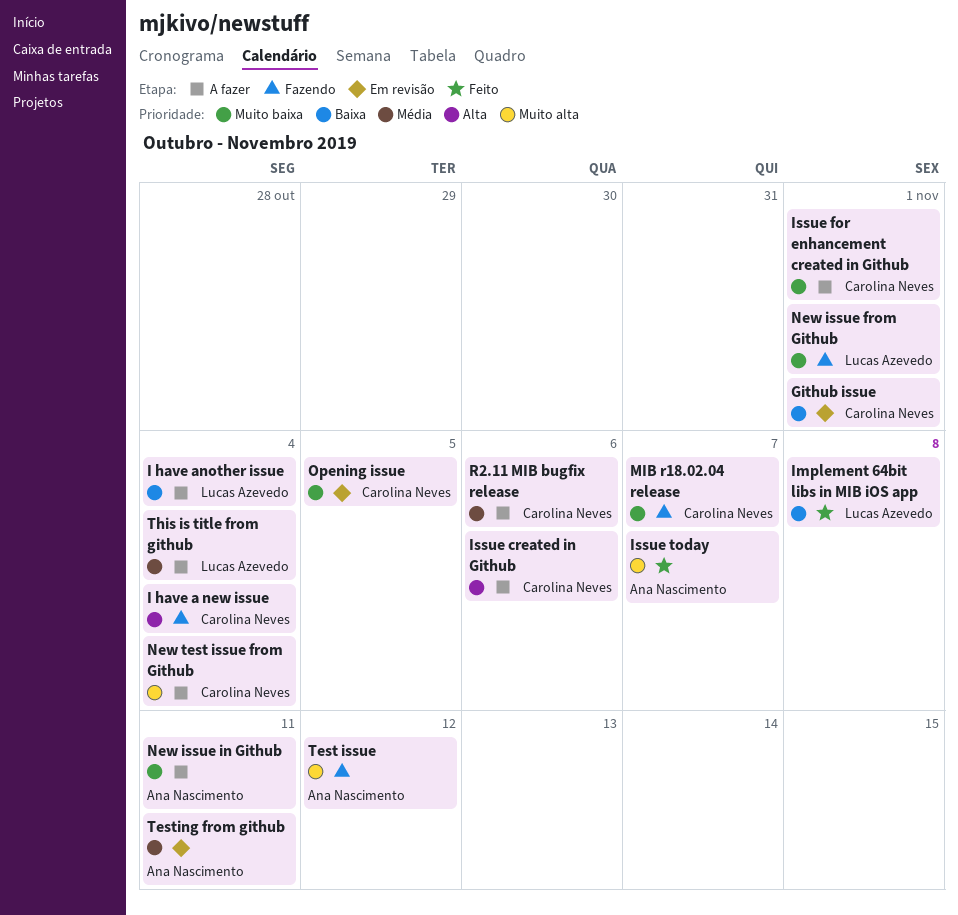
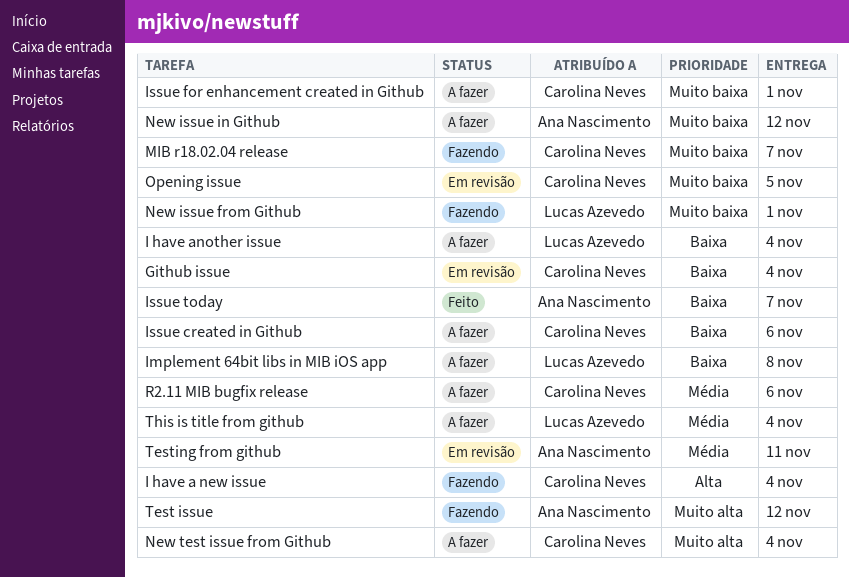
Github issue, due: Nov 1 -> Nov 4
Implement 64bit libs in MIB iOS app, status: Feito -> A fazer
Issue created in Github, priority: Alta -> Baixa
Issue today, priority: Muito alta -> Baixa
New issue in Github, due: Nov 11 -> Nov 12

